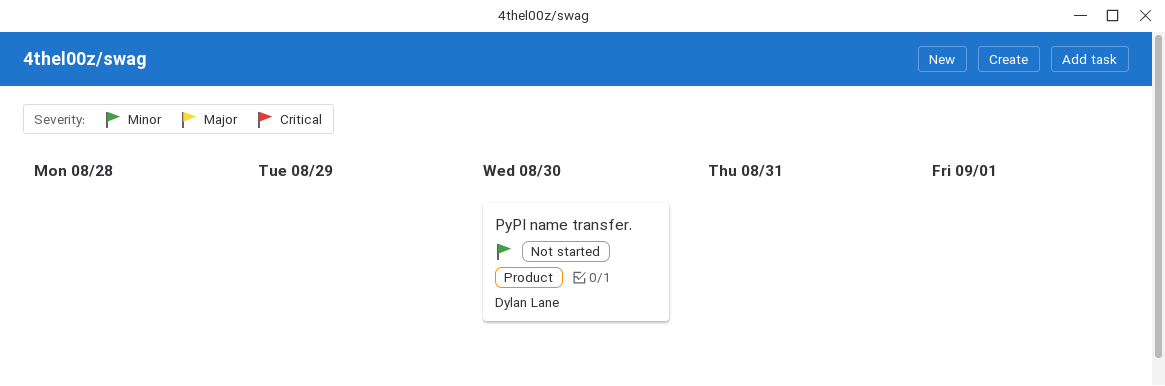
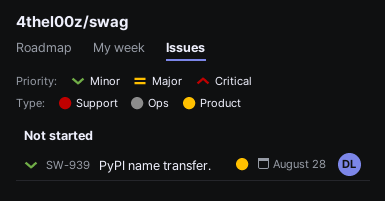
PyPI name transfer., due: Aug 30 -> Aug 28

